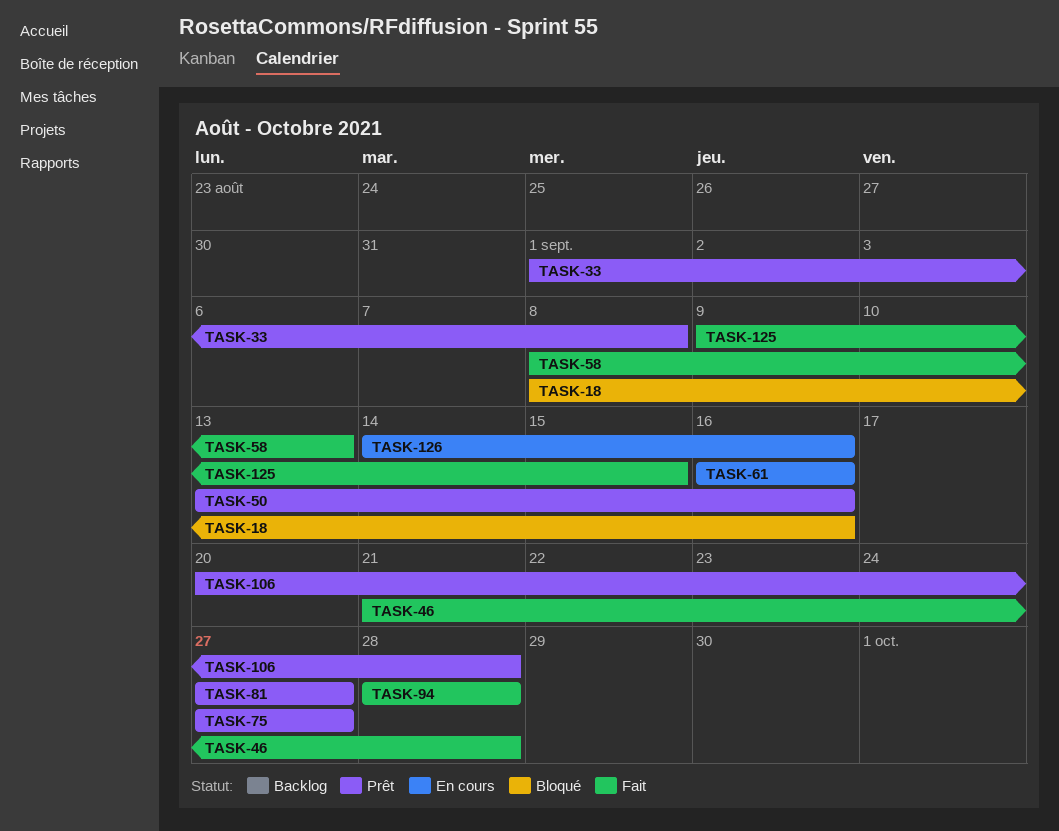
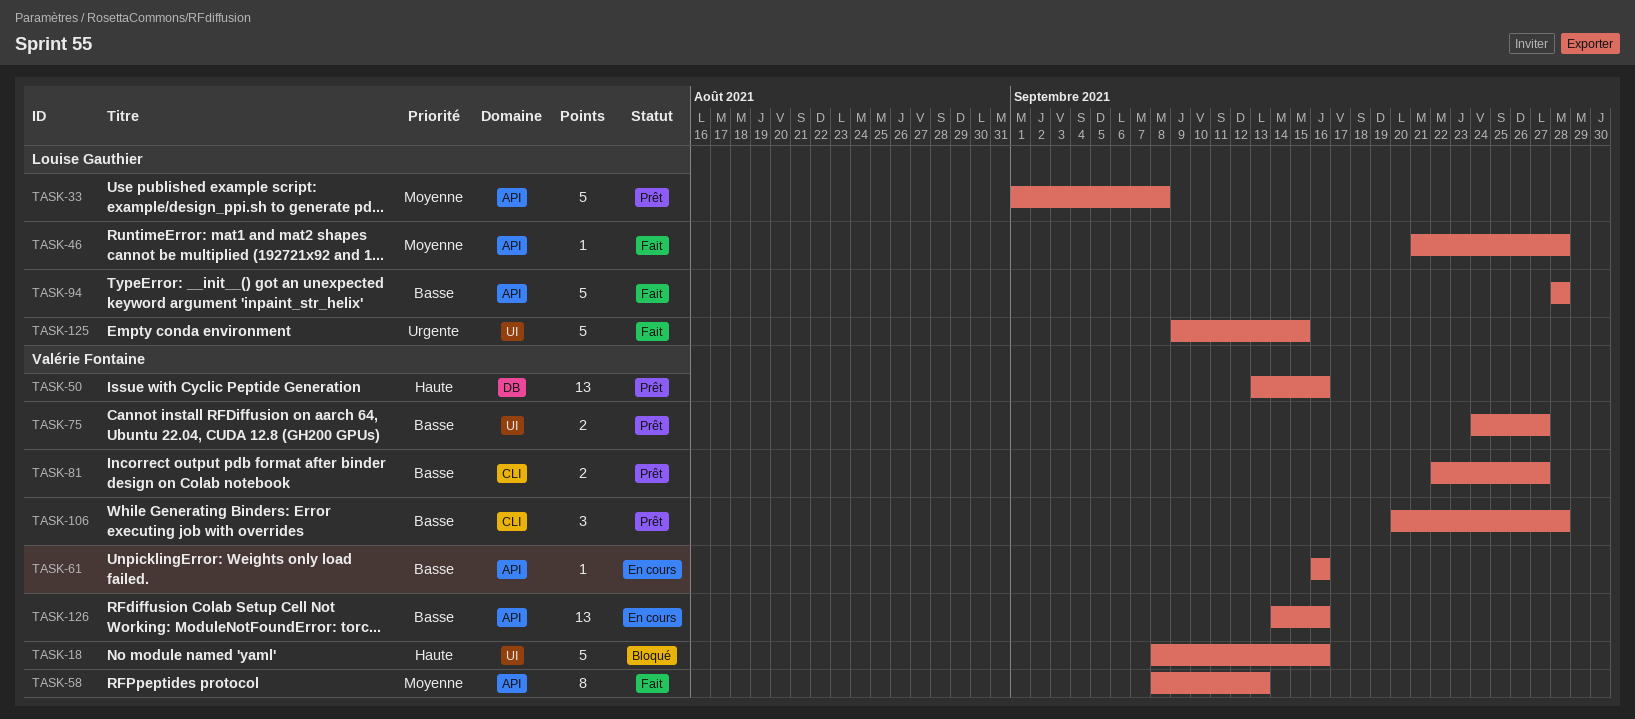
TASK-75, start: Sep 27 -> Sep 24
TASK-81, start: Sep 27 -> Sep 22

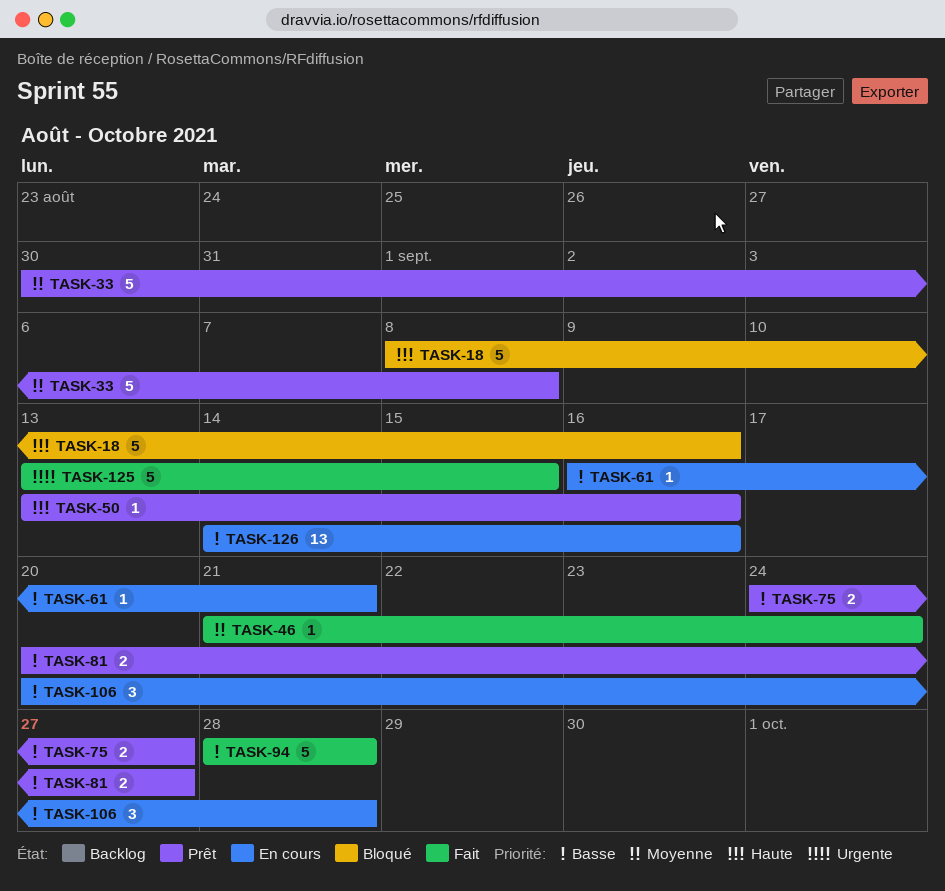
TASK-33, start: Sep 1 -> Aug 30
TASK-46, due: Sep 28 -> Sep 24
TASK-50, estimate: 13 -> 1
TASK-58: present -> none
TASK-61, due: Sep 16 -> Sep 21
TASK-81, start: Sep 22 -> Sep 20
TASK-106, status: Prêt -> En cours
TASK-125, start: Sep 9 -> Sep 13

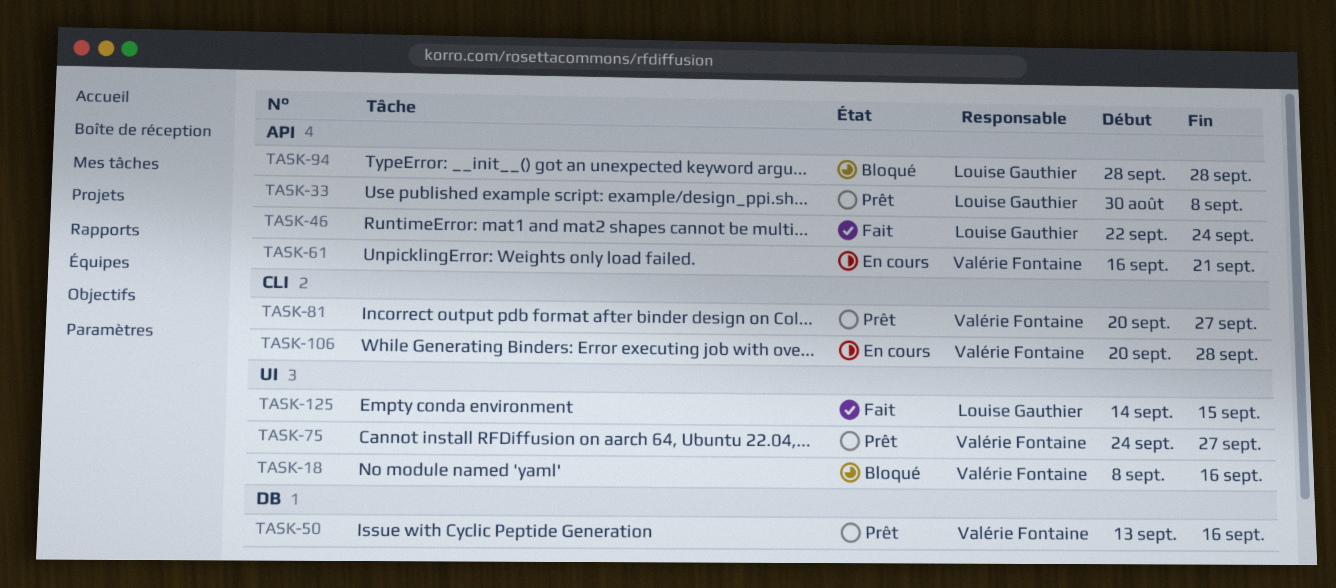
TASK-46, start: Sep 21 -> Sep 22
TASK-94, status: Fait -> Bloqué
TASK-125, start: Sep 13 -> Sep 14
TASK-126: present -> none

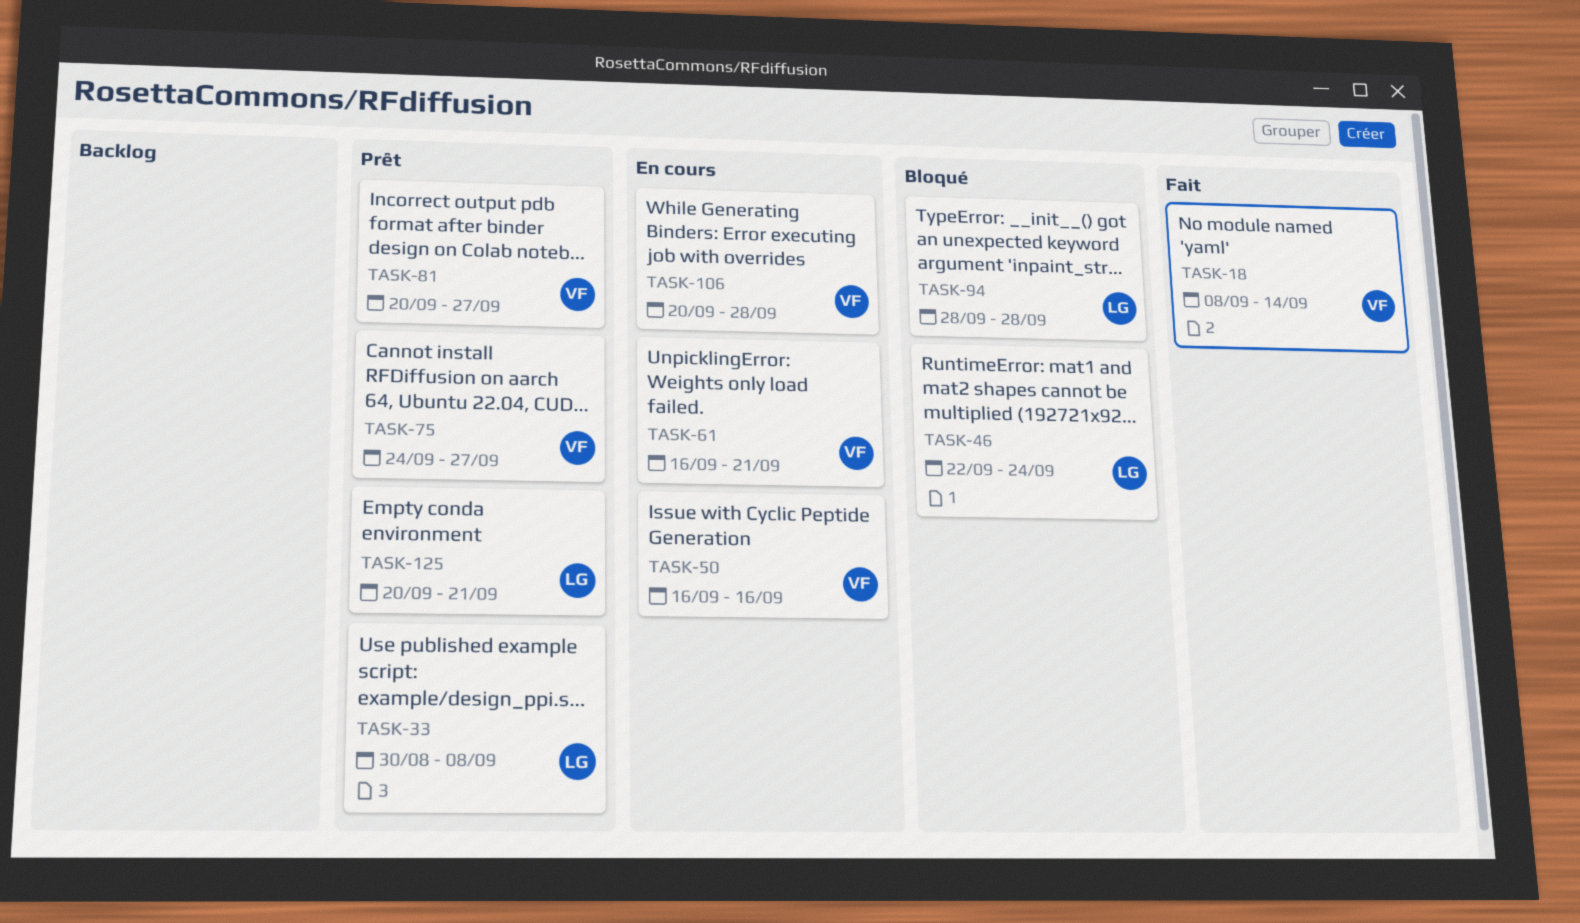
TASK-18, status: Bloqué -> Fait
TASK-18, due: Sep 16 -> Sep 14
TASK-46, status: Fait -> Bloqué
TASK-50, status: Prêt -> En cours
TASK-50, start: Sep 13 -> Sep 16
TASK-125, status: Fait -> Prêt
TASK-125, start: Sep 14 -> Sep 20
TASK-125, due: Sep 15 -> Sep 21

